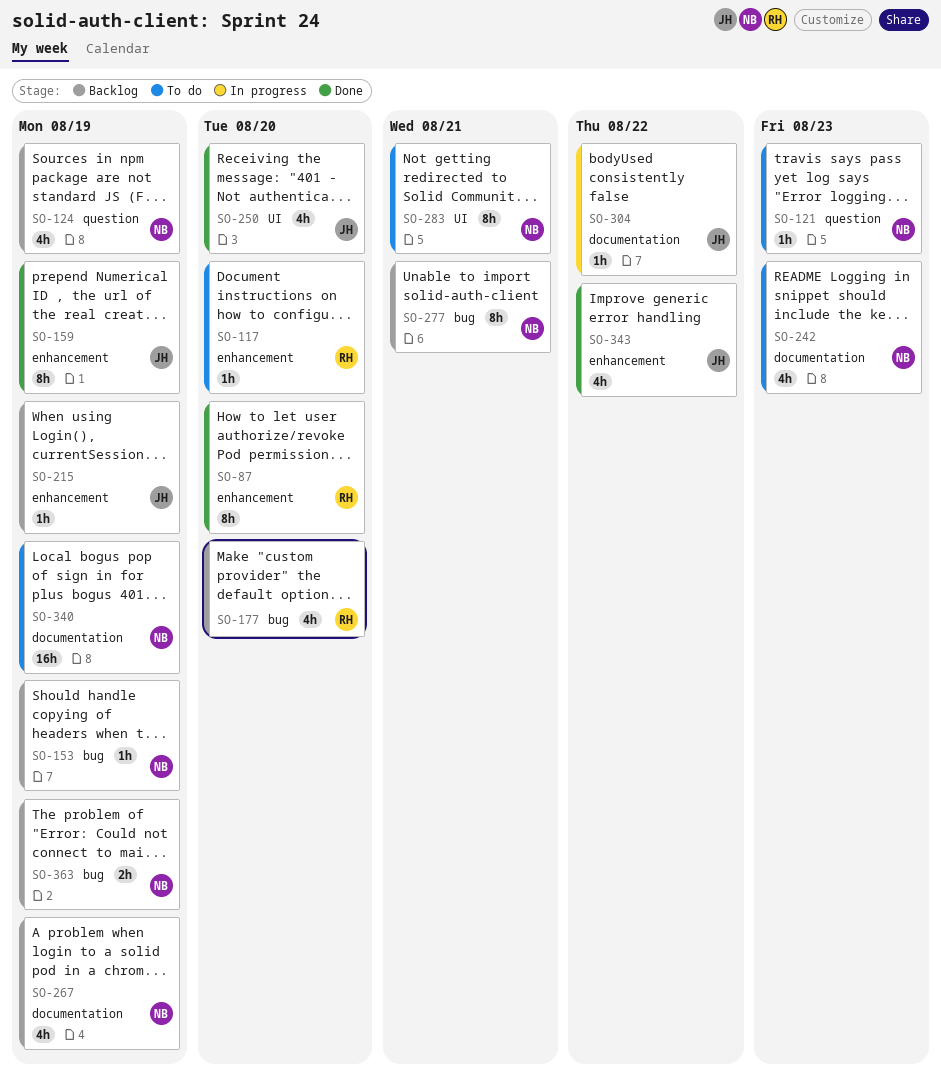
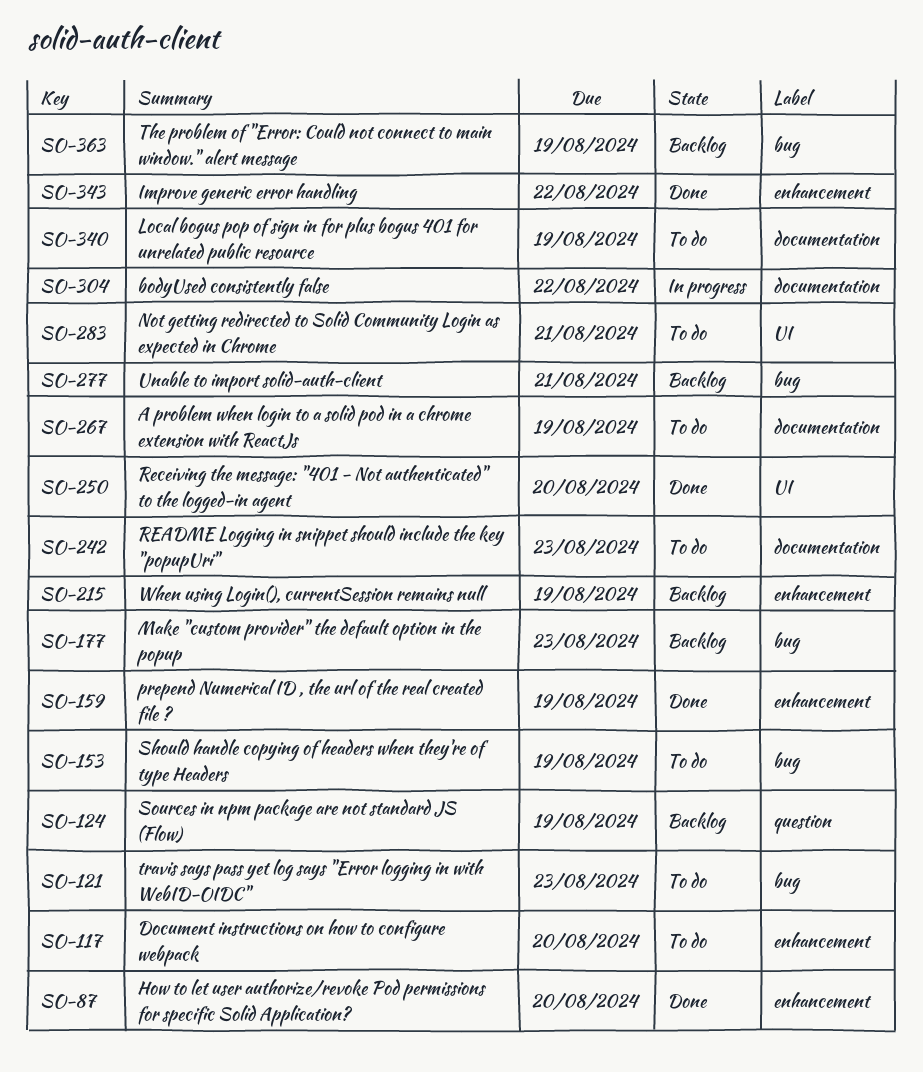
SO-121, label: question -> bug
SO-153, status: Backlog -> To do
SO-177, due: Aug 20 -> Aug 23
SO-267, status: Backlog -> To do

